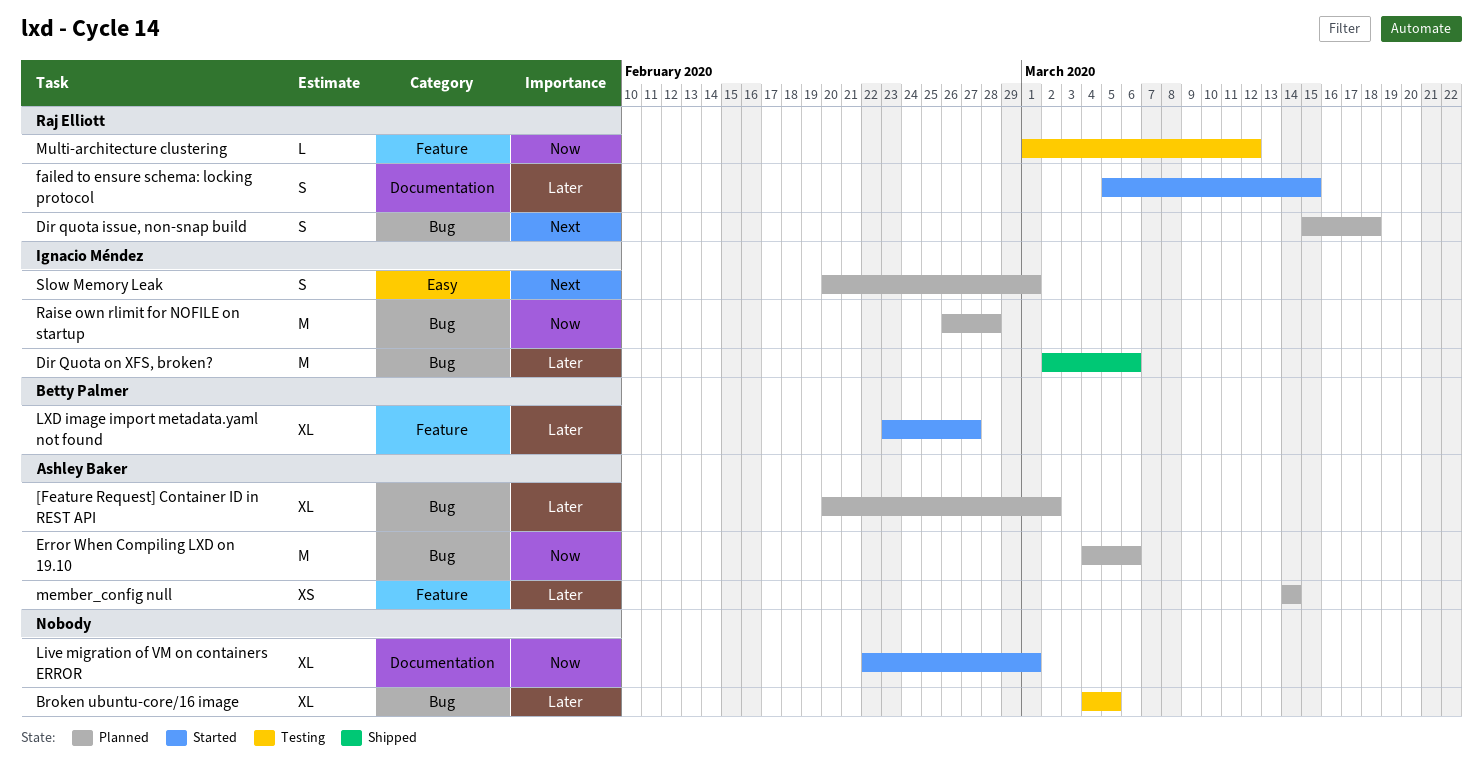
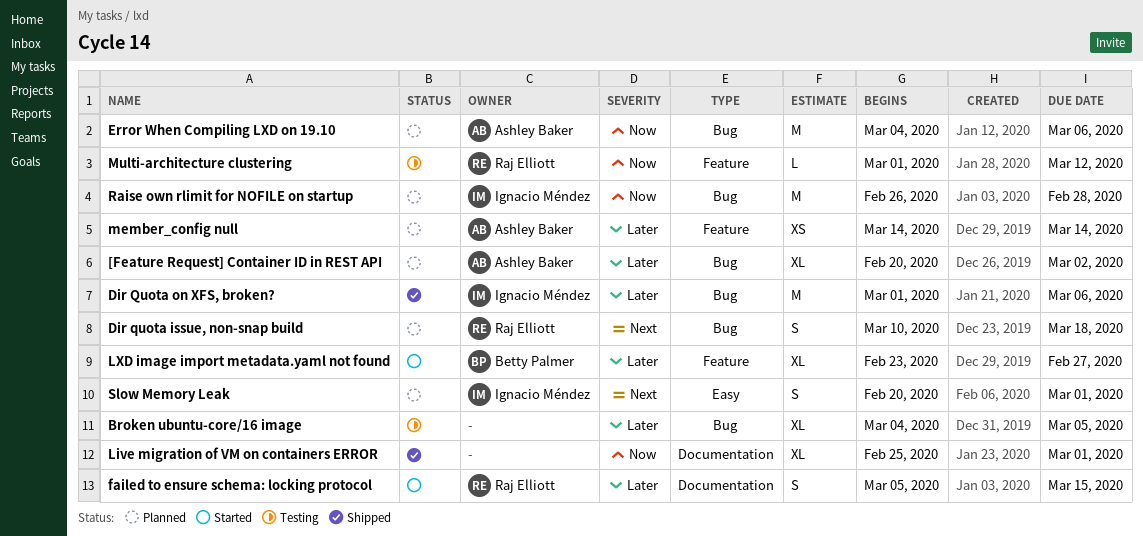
Dir quota issue, non-snap build, start: Mar 15 -> Mar 10
Dir Quota on XFS, broken?, start: Mar 2 -> Mar 1
Live migration of VM on containers ERROR, status: Started -> Shipped
Live migration of VM on containers ERROR, start: Feb 22 -> Feb 25

